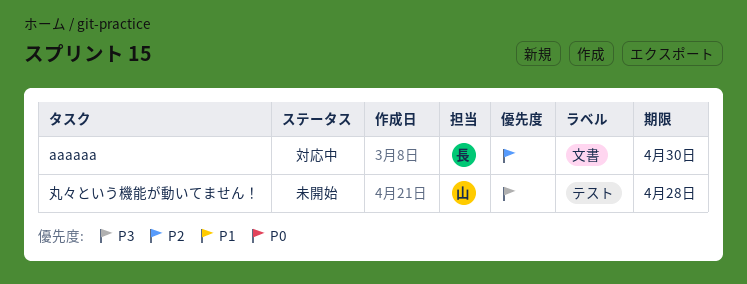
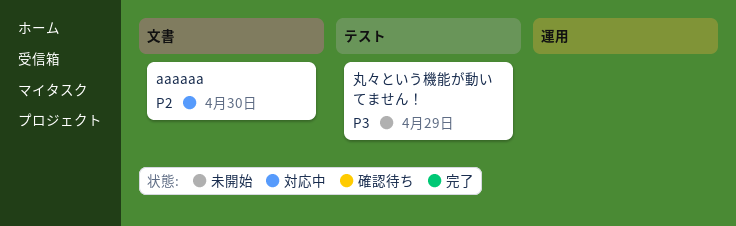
丸々という機能が動いてません！, due: Apr 28 -> Apr 29

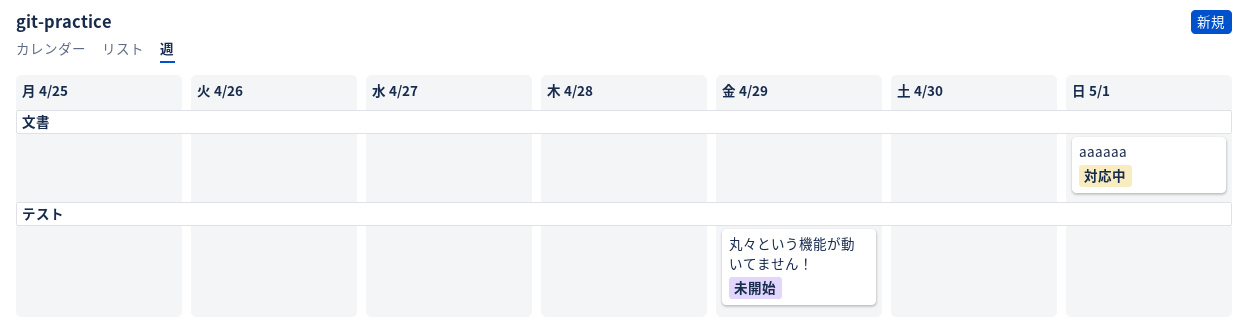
aaaaaa, due: Apr 30 -> May 1

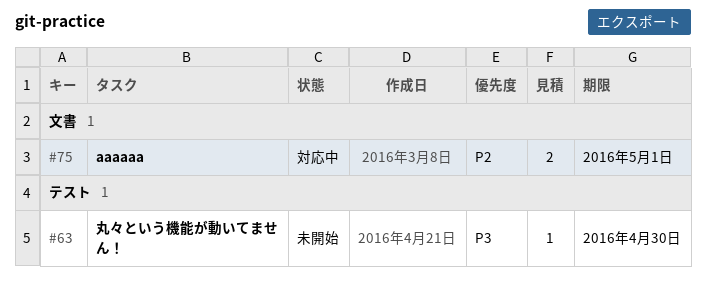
丸々という機能が動いてません！, due: Apr 29 -> Apr 30

